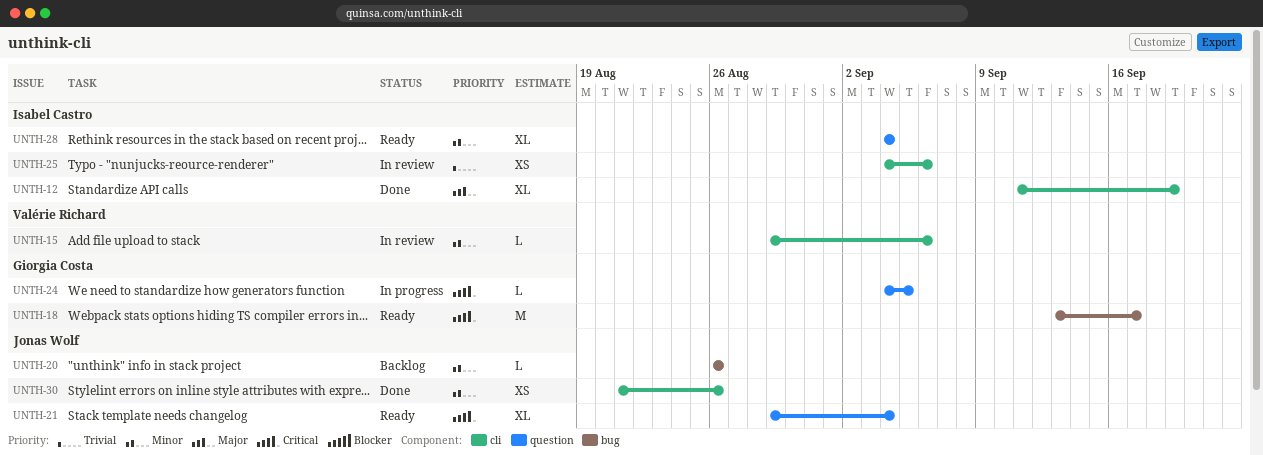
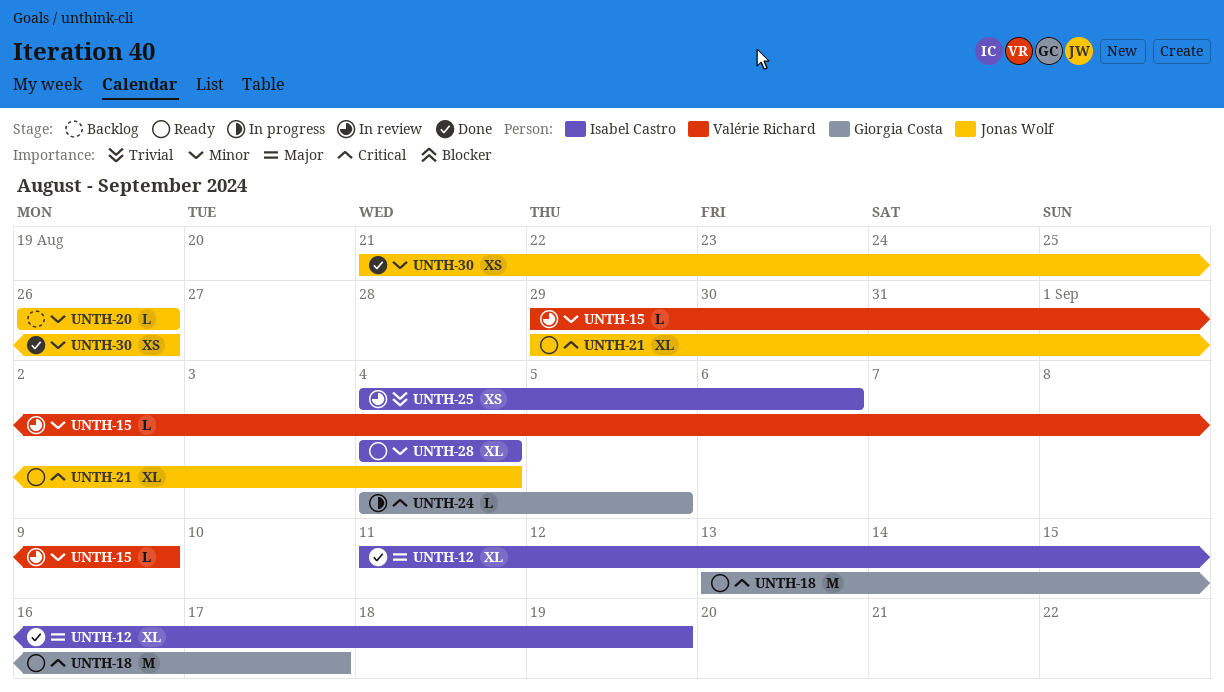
UNTH-15, due: Sep 6 -> Sep 9

